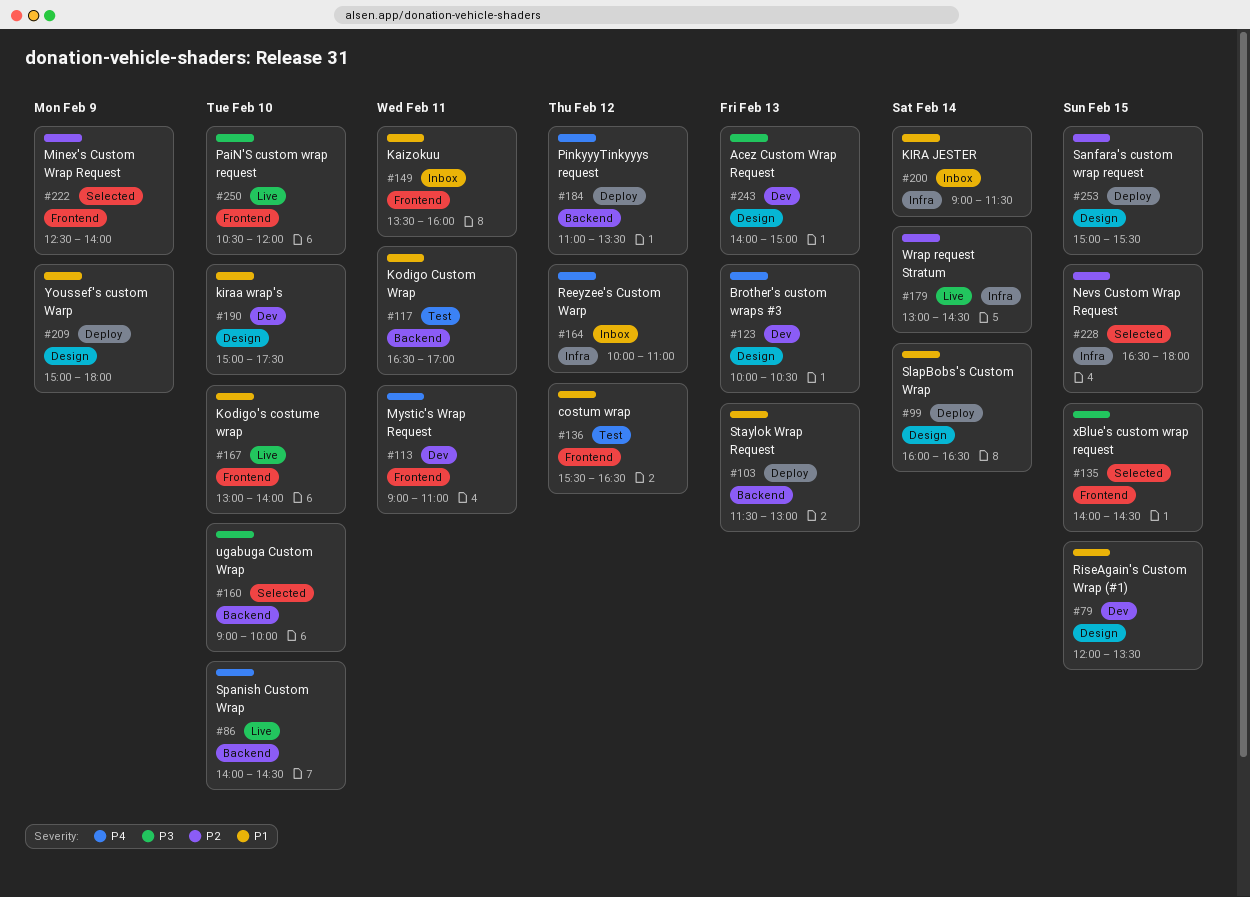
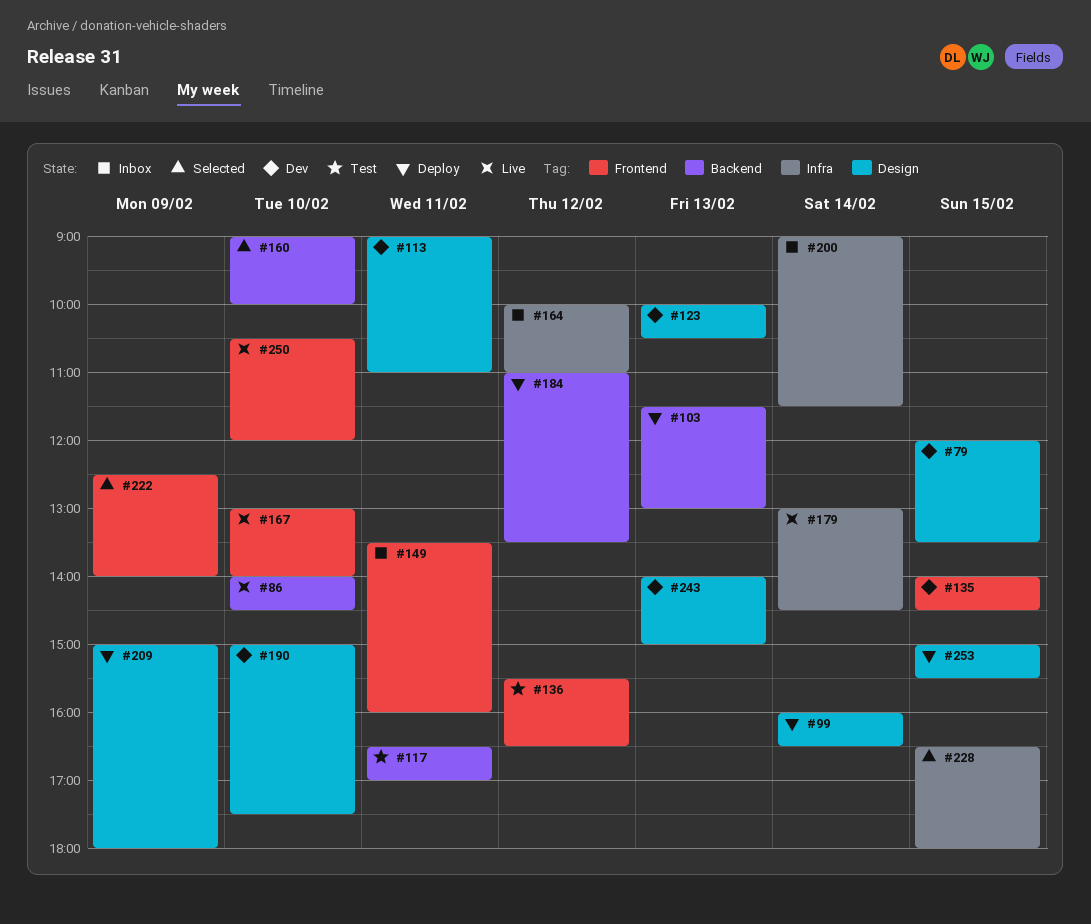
#113, label: Frontend -> Design
#135, status: Selected -> Dev

